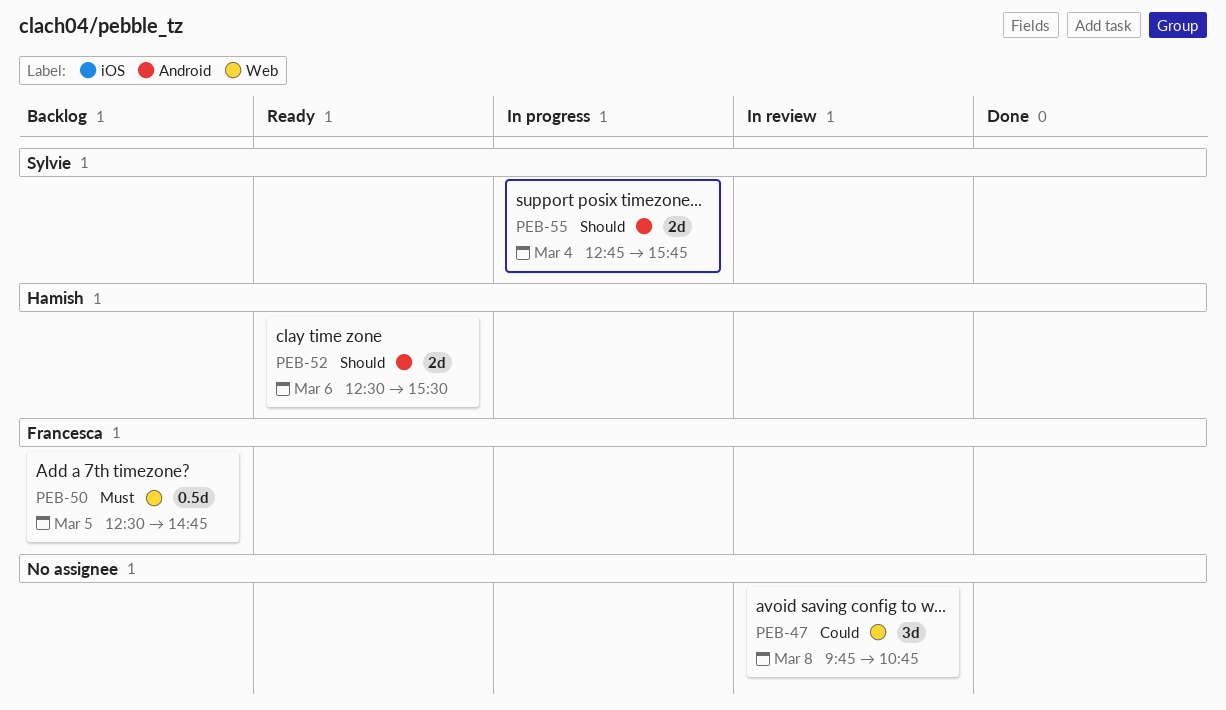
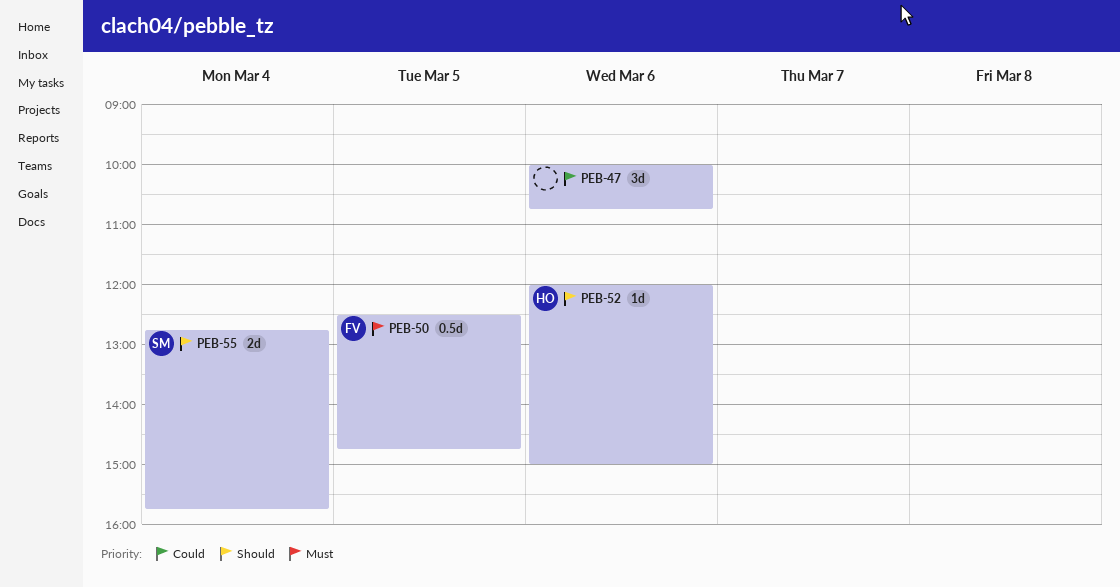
PEB-47, day: Mar 8 -> Mar 6
PEB-47, begins: 09:45 -> 10:00
PEB-52, estimate: 2d -> 1d
PEB-52, begins: 12:30 -> 12:00
PEB-52, ends: 15:30 -> 15:00

